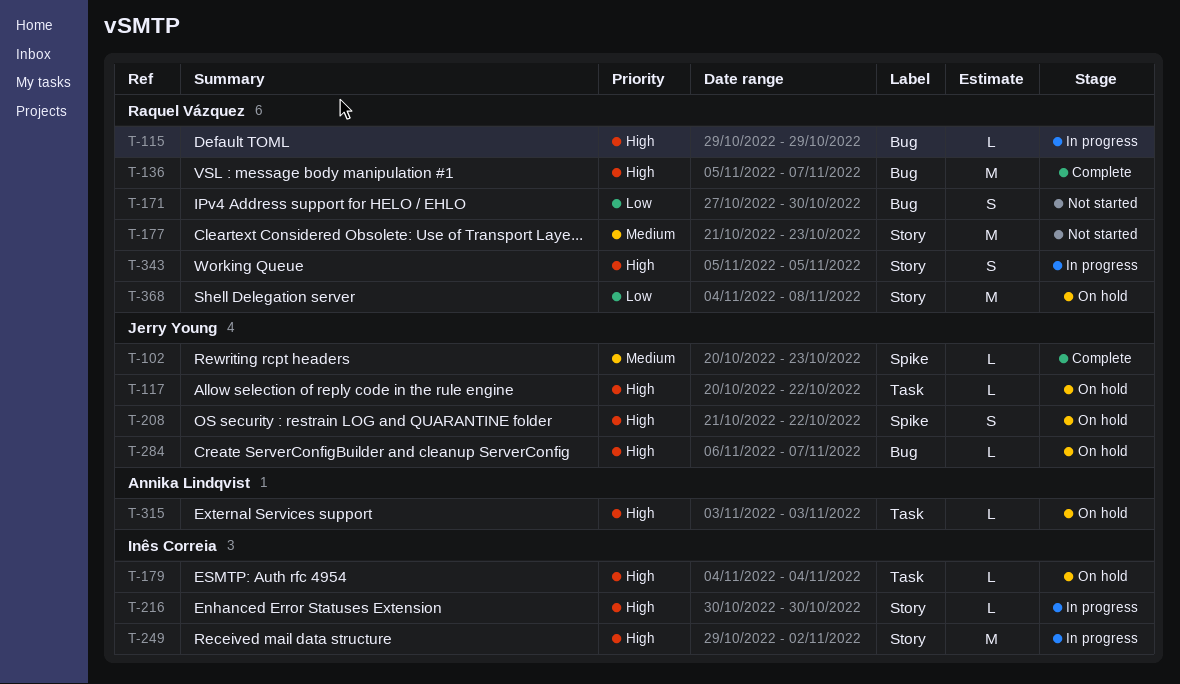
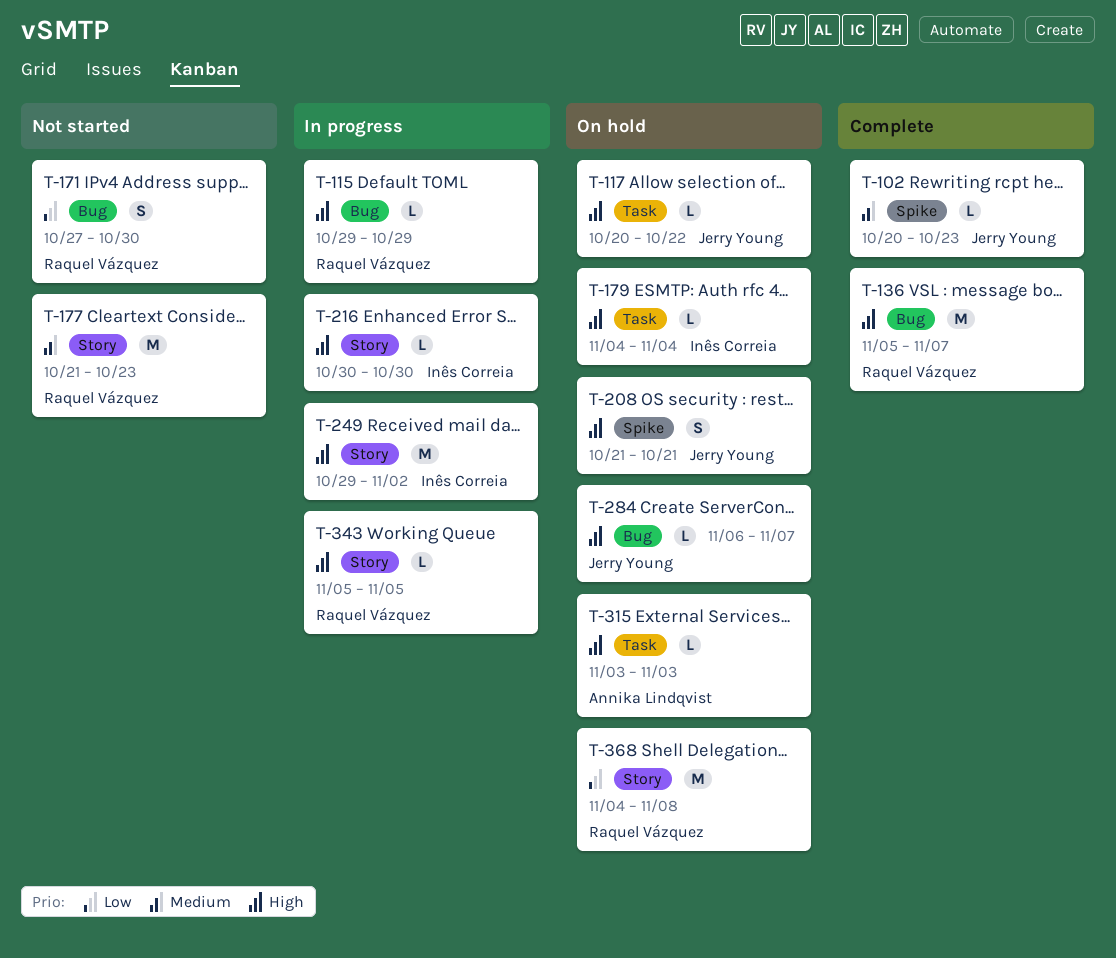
T-208, due: Oct 22 -> Oct 21
T-343, estimate: S -> L

